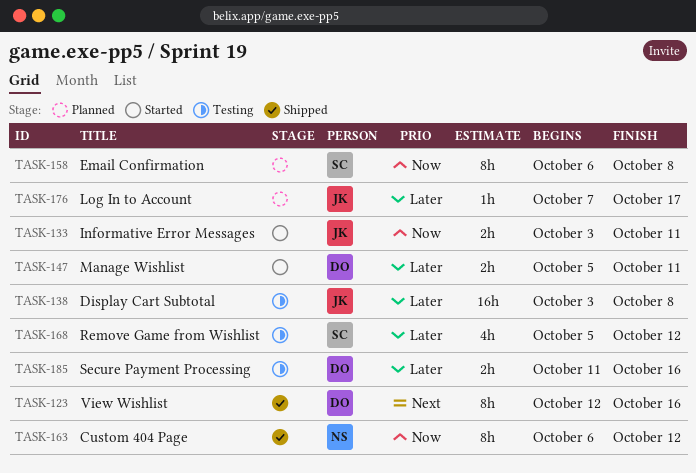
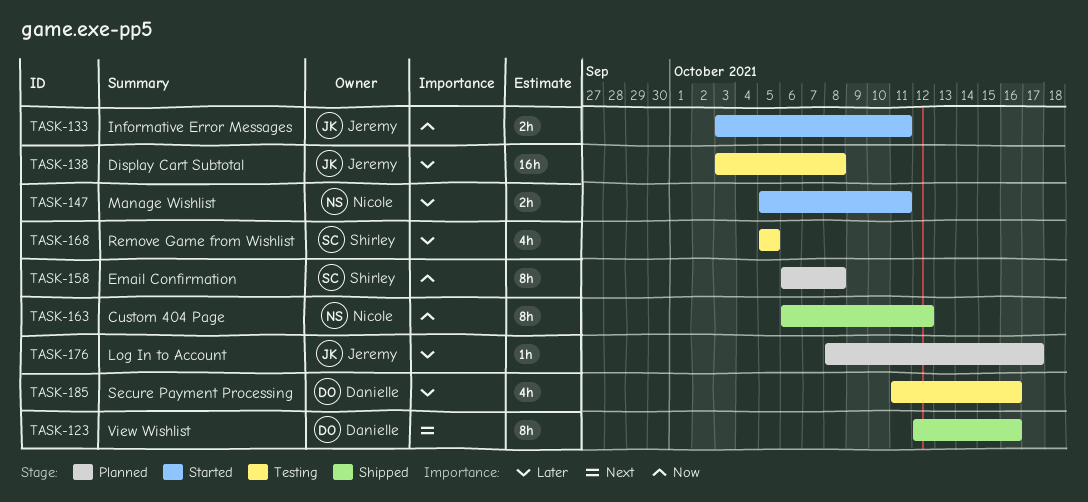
TASK-147, owner: Danielle -> Nicole
TASK-168, due: Oct 12 -> Oct 5
TASK-176, start: Oct 7 -> Oct 8
TASK-185, estimate: 2h -> 4h

